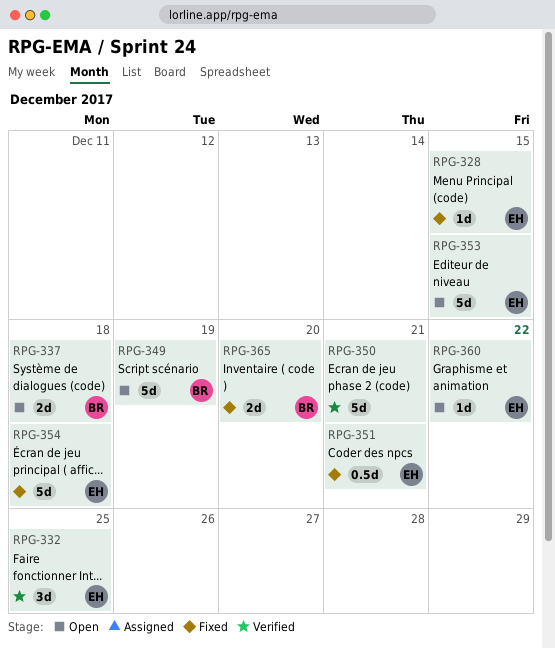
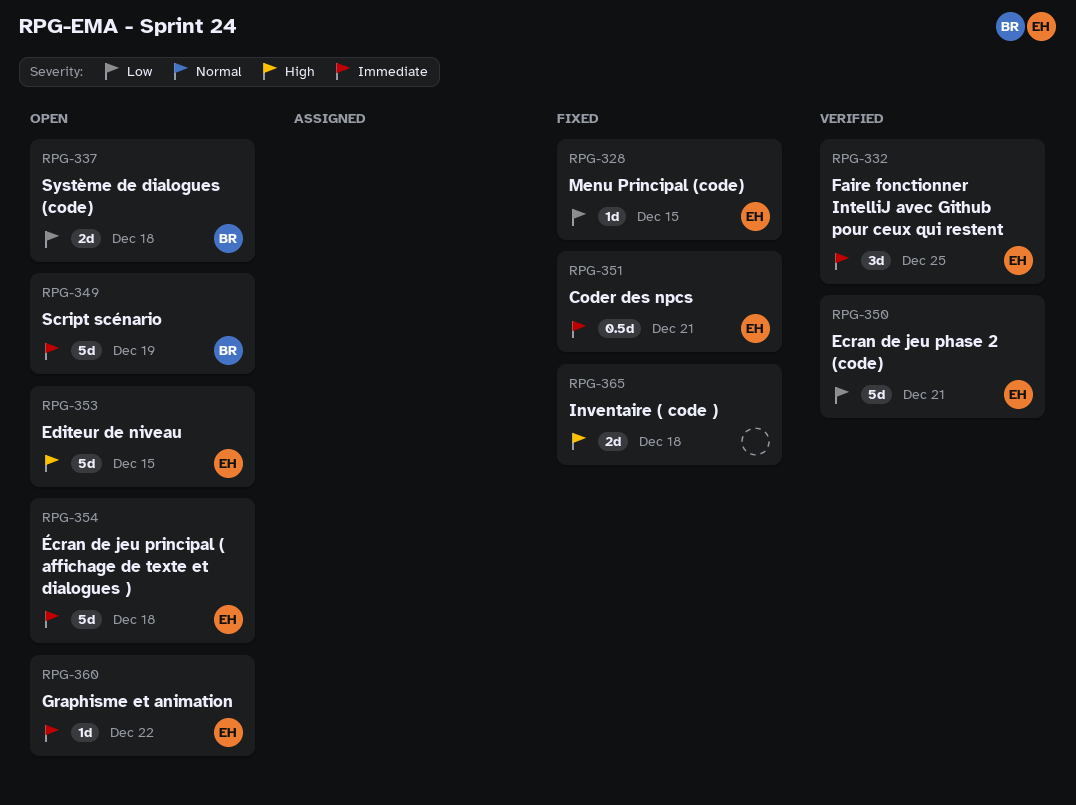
RPG-350, owner: none -> EH
RPG-354, status: Fixed -> Open
RPG-365, owner: BR -> none
RPG-365, due: Dec 20 -> Dec 18

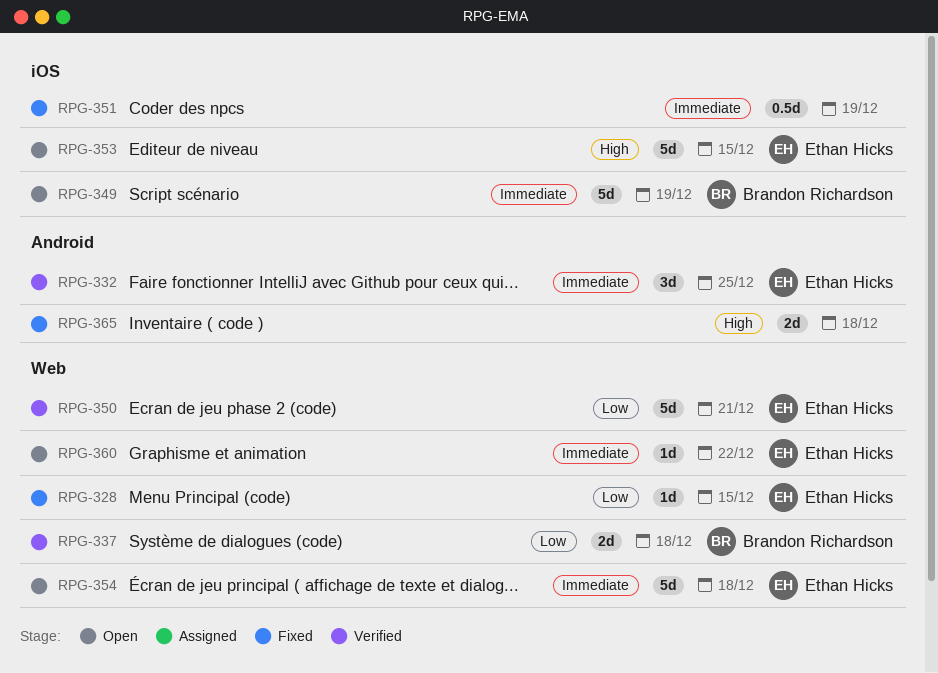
RPG-337, status: Open -> Verified
RPG-351, owner: Ethan Hicks -> none
RPG-351, due: Dec 21 -> Dec 19

